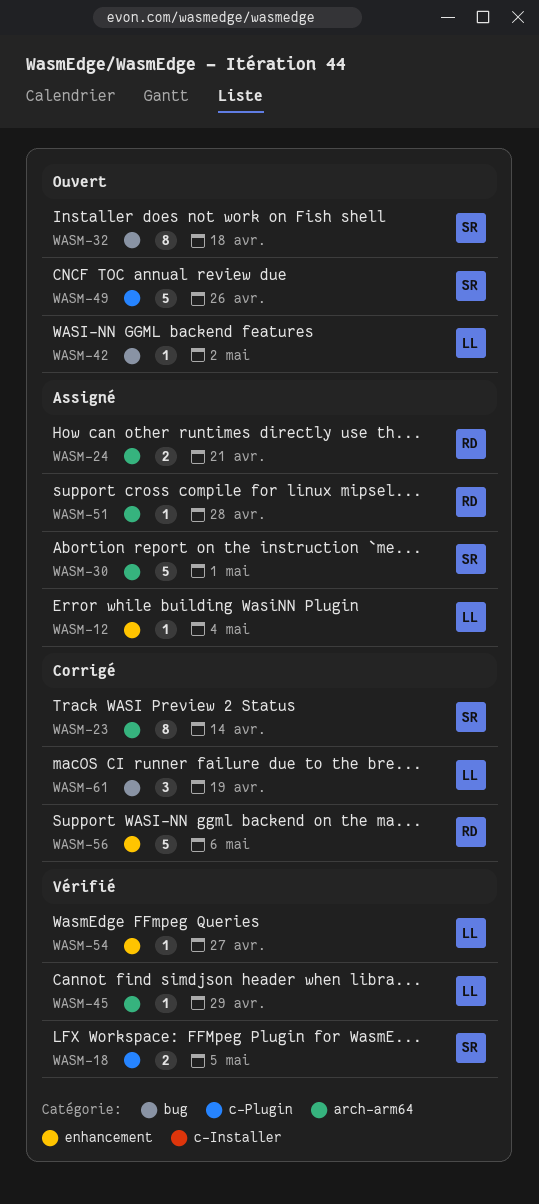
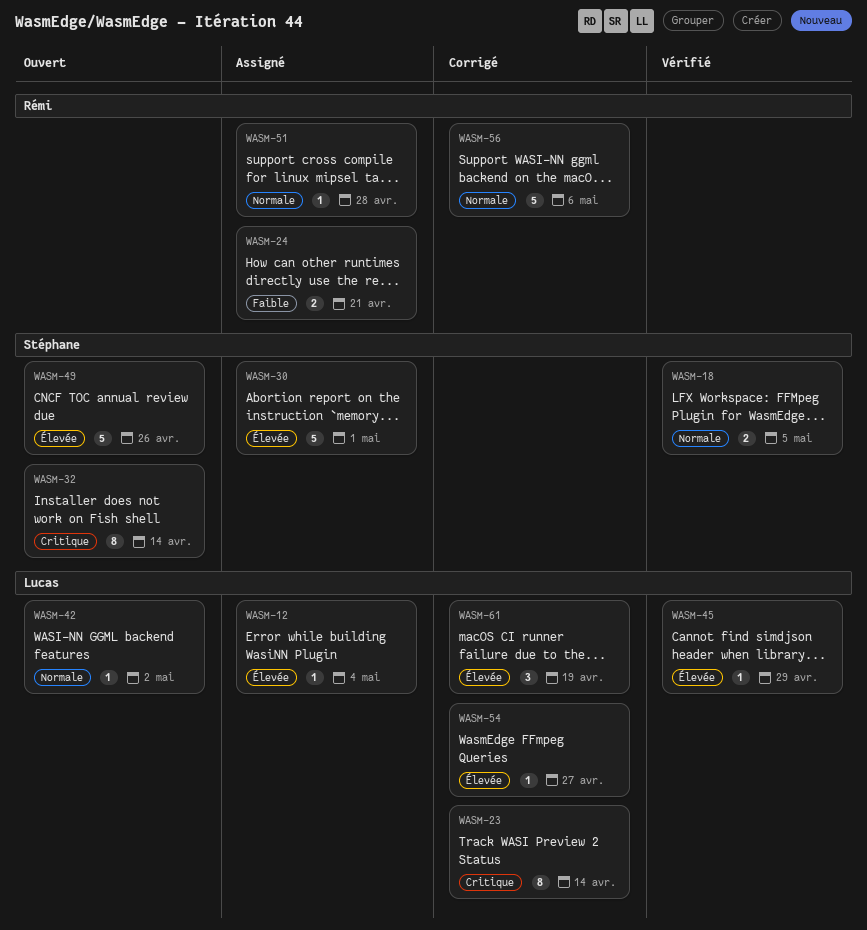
WASM-23, owner: Stéphane -> Lucas
WASM-32, due: Apr 18 -> Apr 14
WASM-54, status: Vérifié -> Corrigé

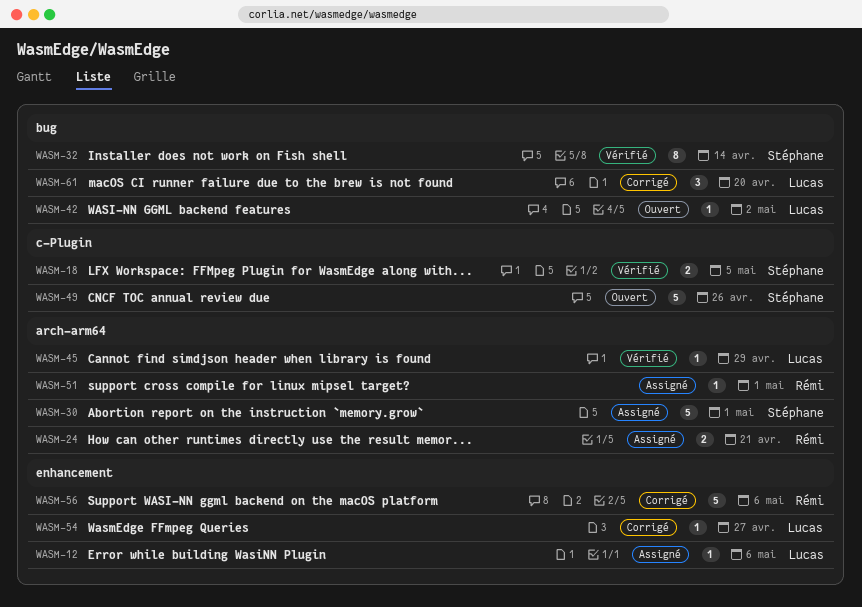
WASM-12, due: May 4 -> May 6
WASM-23: present -> none
WASM-32, status: Ouvert -> Vérifié
WASM-51, due: Apr 28 -> May 1
WASM-61, due: Apr 19 -> Apr 20

